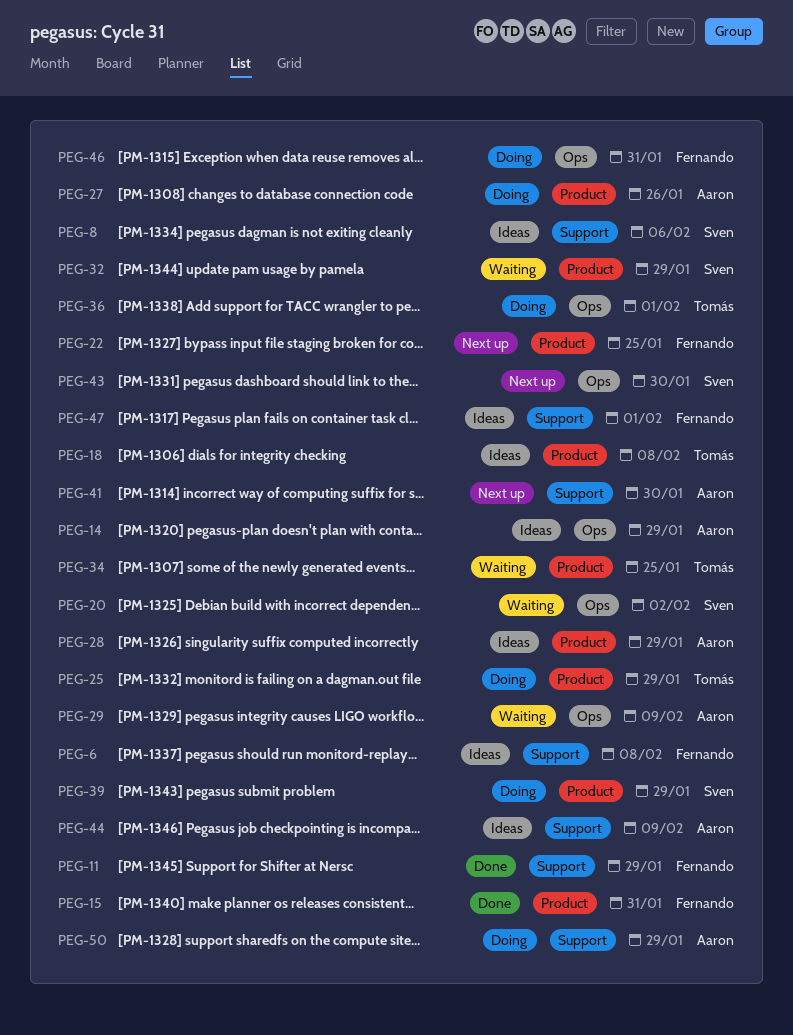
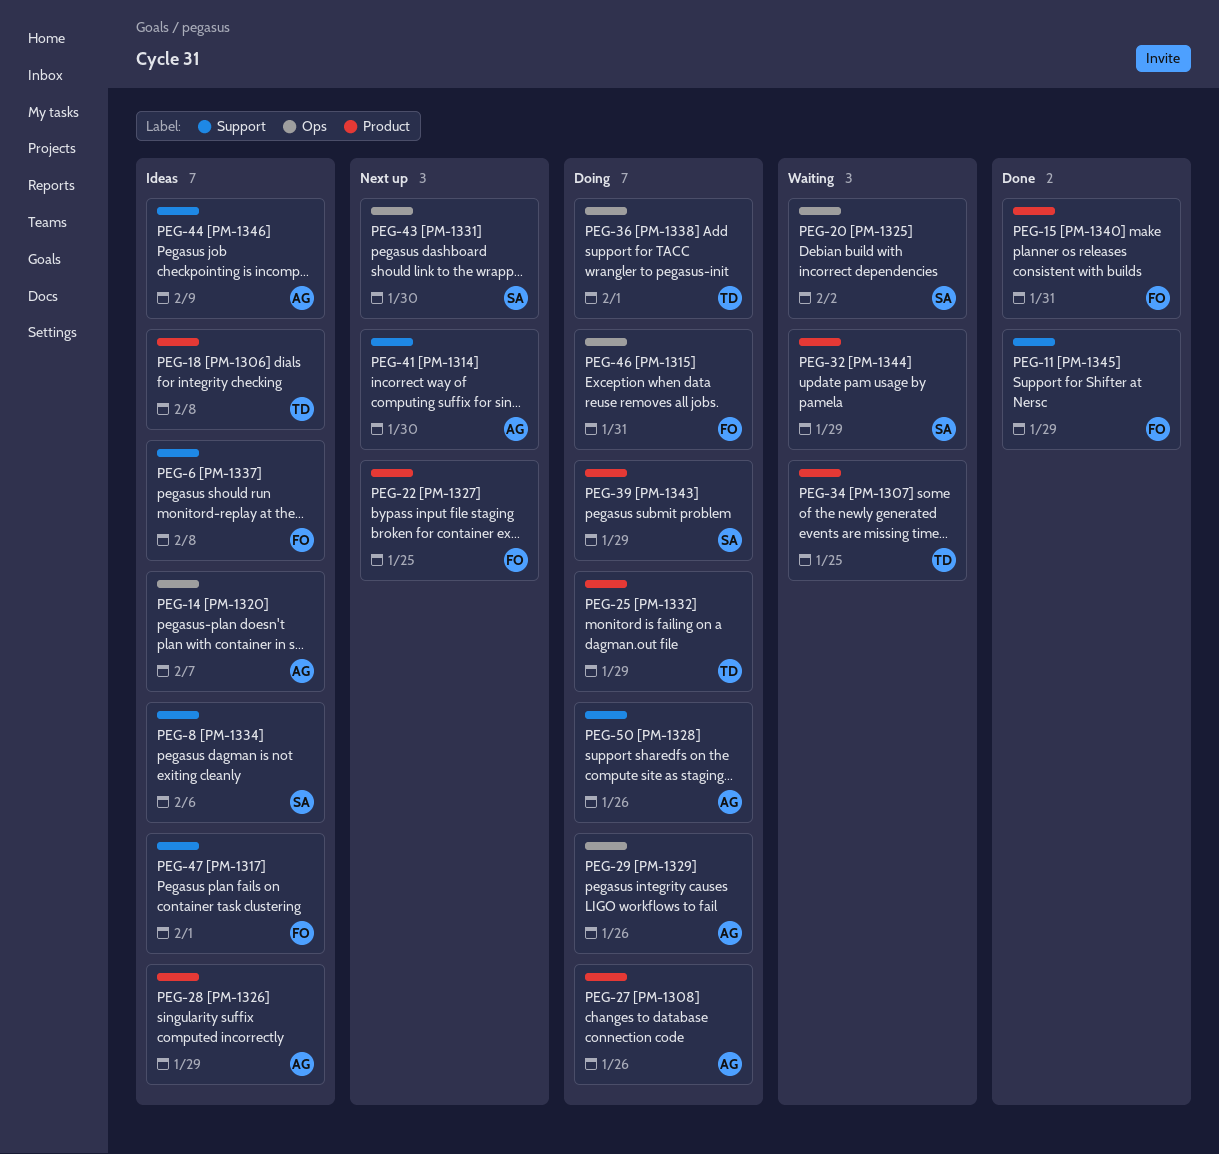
PEG-14, due: Jan 29 -> Feb 7
PEG-29, status: Waiting -> Doing
PEG-29, due: Feb 9 -> Jan 26
PEG-50, due: Jan 29 -> Jan 26

